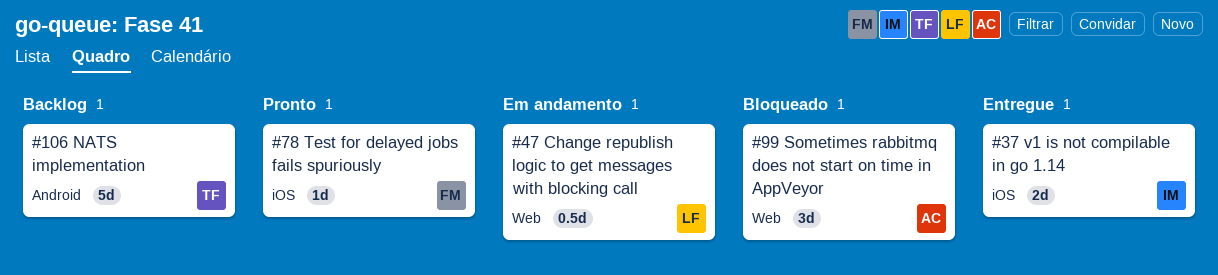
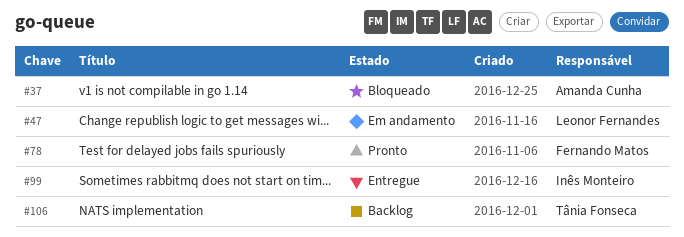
#37, status: Entregue -> Bloqueado
#37, owner: Inês Monteiro -> Amanda Cunha
#99, status: Bloqueado -> Entregue
#99, owner: Amanda Cunha -> Inês Monteiro

